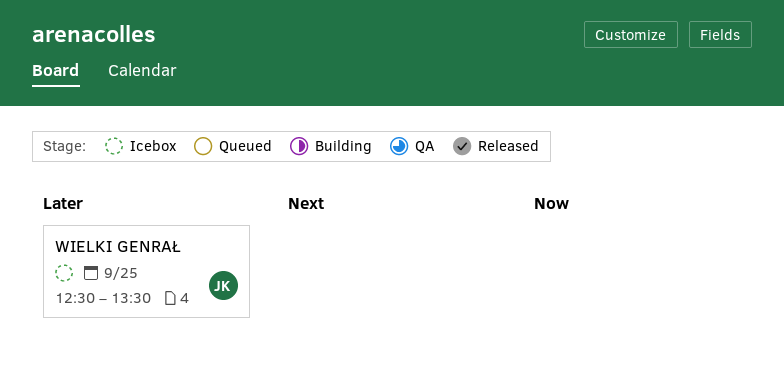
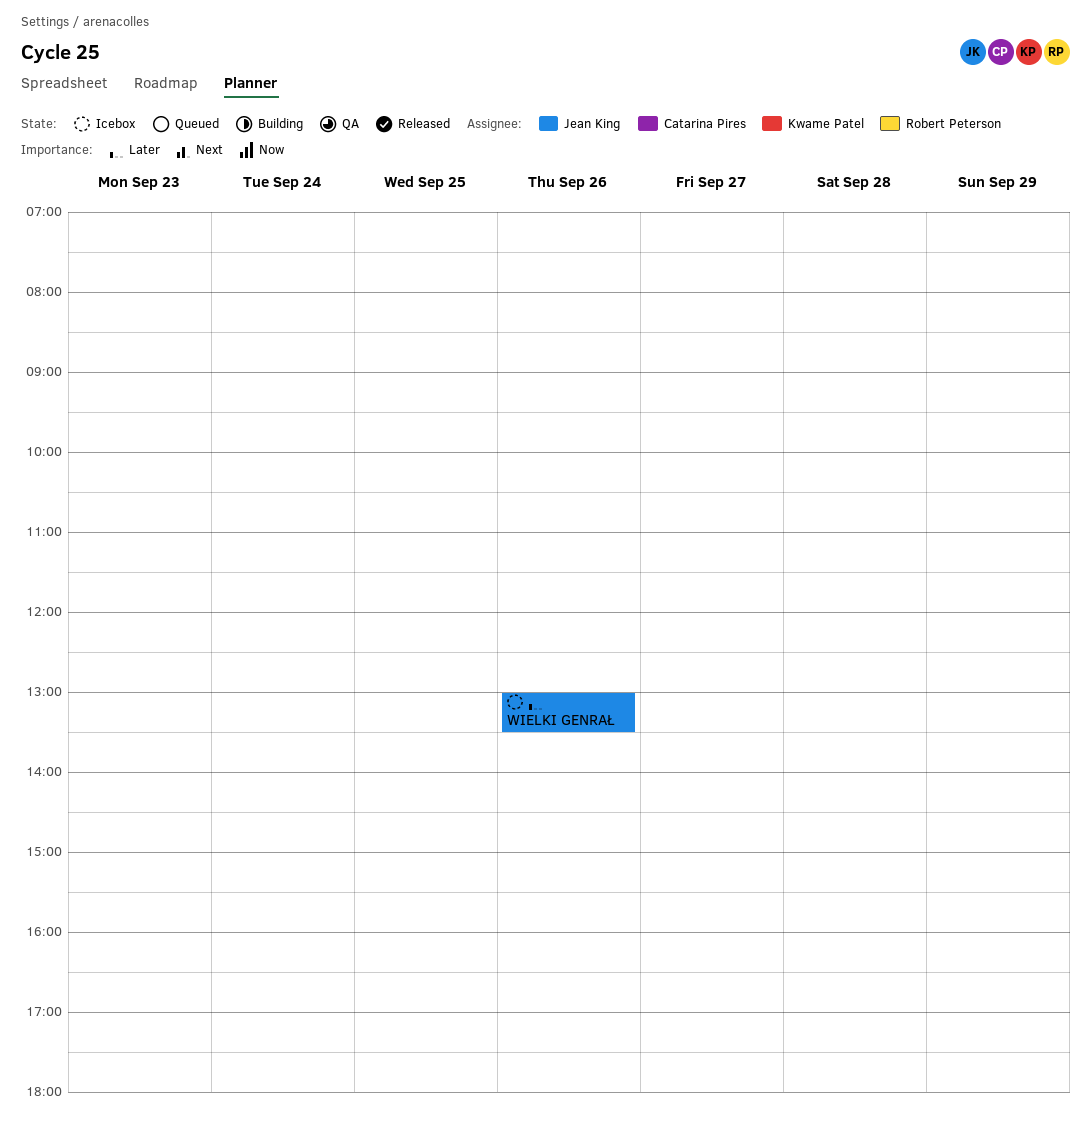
WIELKI GENRAŁ, day: Sep 25 -> Sep 26
WIELKI GENRAŁ, begins: 12:30 -> 13:00

